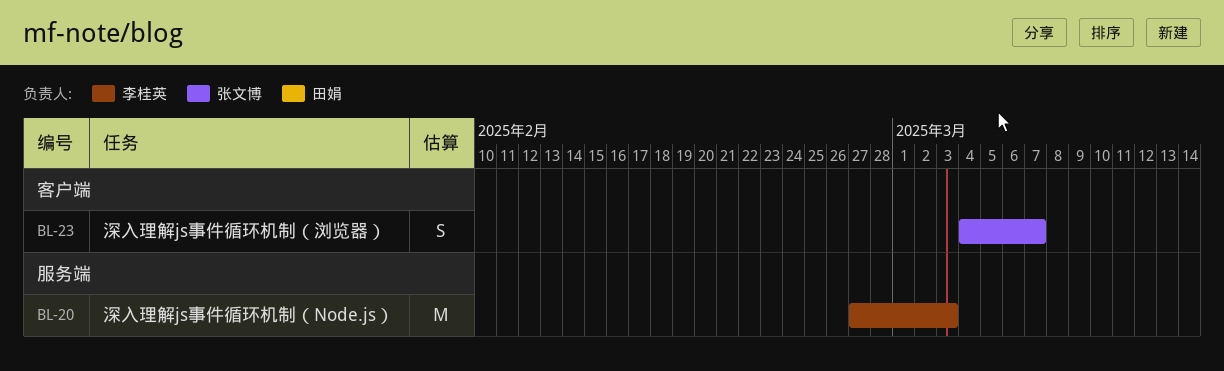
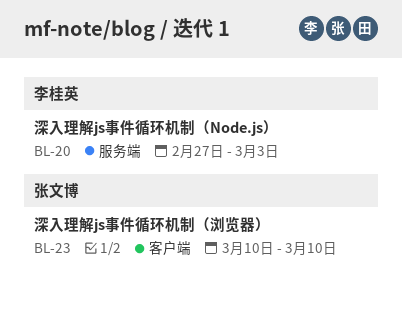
BL-23, start: Mar 4 -> Mar 10
BL-23, due: Mar 7 -> Mar 10

